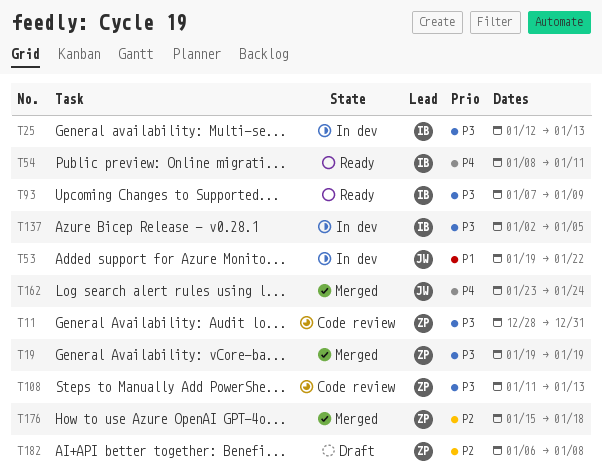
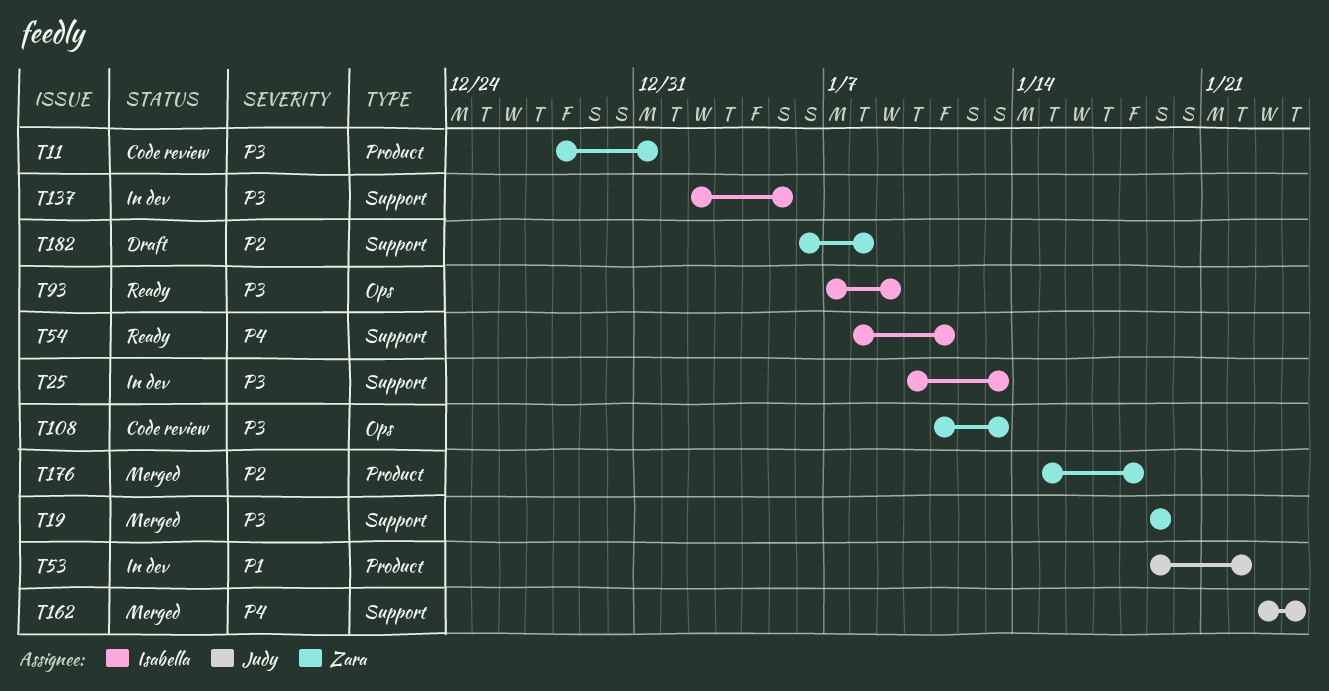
T25, start: Jan 12 -> Jan 10

